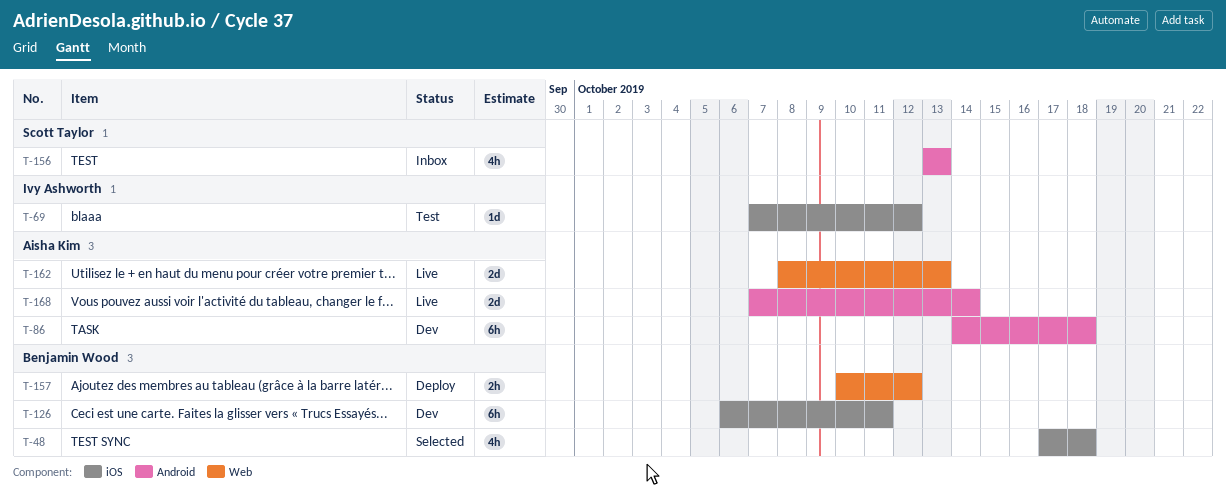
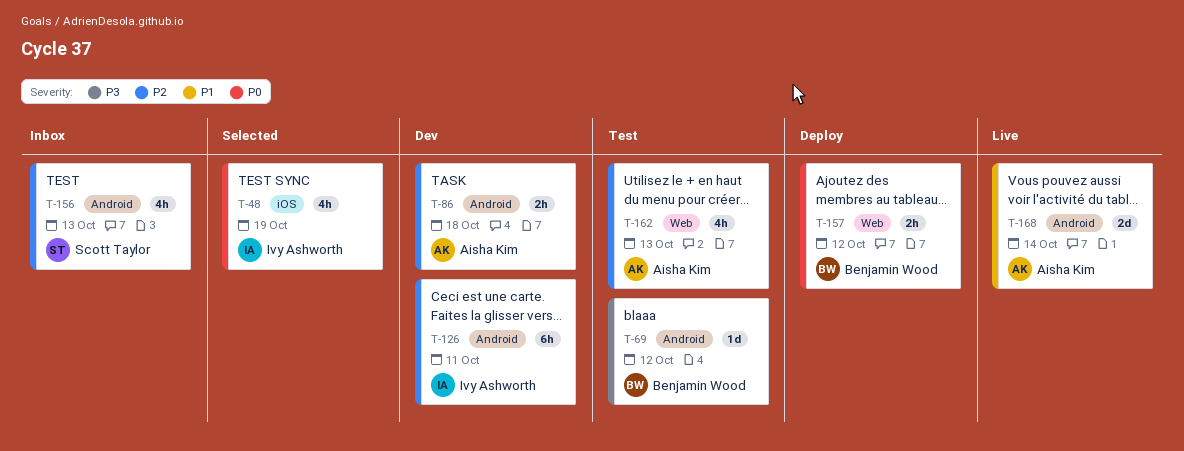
T-48, owner: Benjamin Wood -> Ivy Ashworth
T-48, due: Oct 18 -> Oct 19
T-69, owner: Ivy Ashworth -> Benjamin Wood
T-69, label: iOS -> Android
T-86, estimate: 6h -> 2h
T-126, owner: Benjamin Wood -> Ivy Ashworth
T-126, label: iOS -> Android
T-162, status: Live -> Test
T-162, estimate: 2d -> 4h

